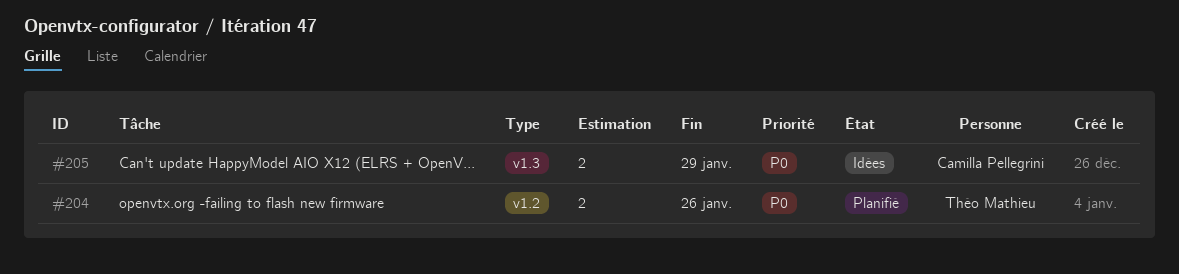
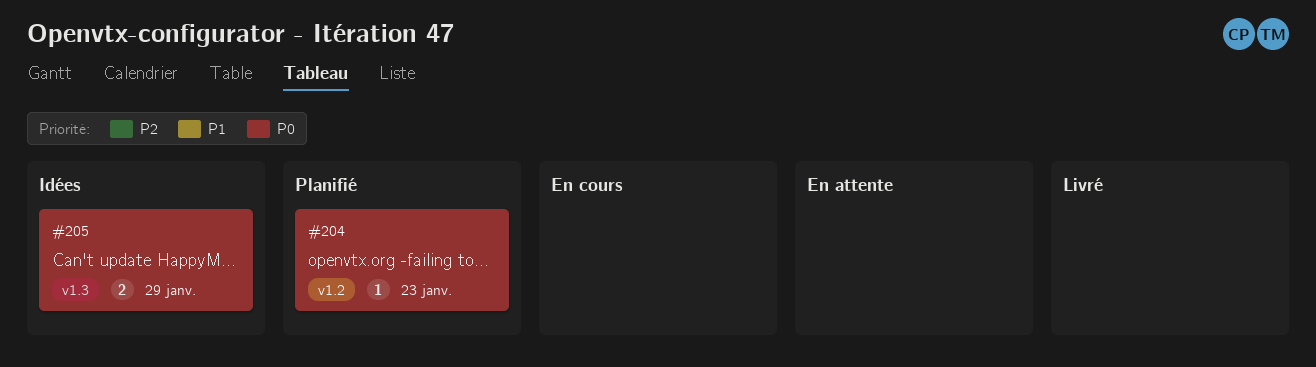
#204, estimate: 2 -> 1
#204, due: Jan 26 -> Jan 23

